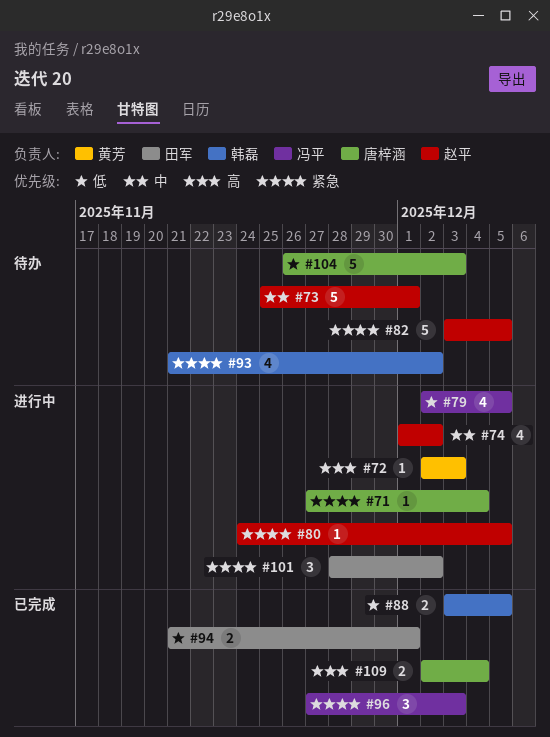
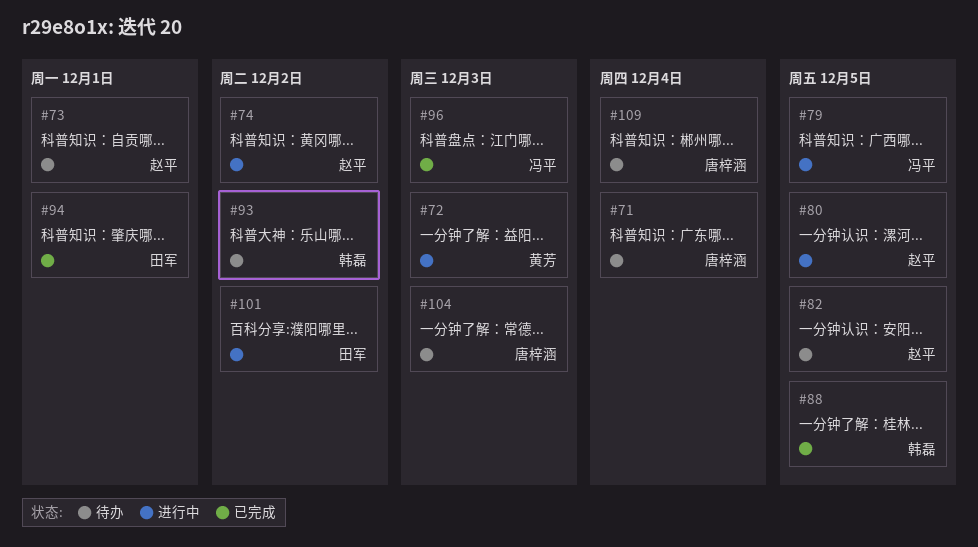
#71, status: 进行中 -> 待办
#109, status: 已完成 -> 待办

